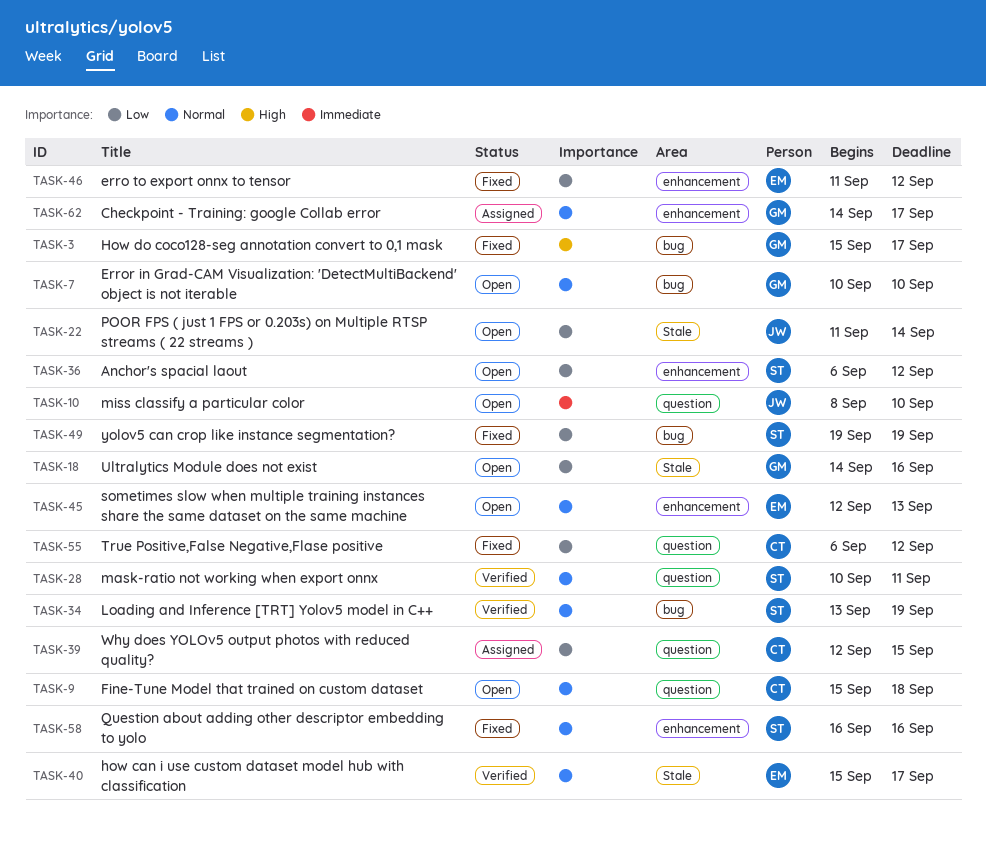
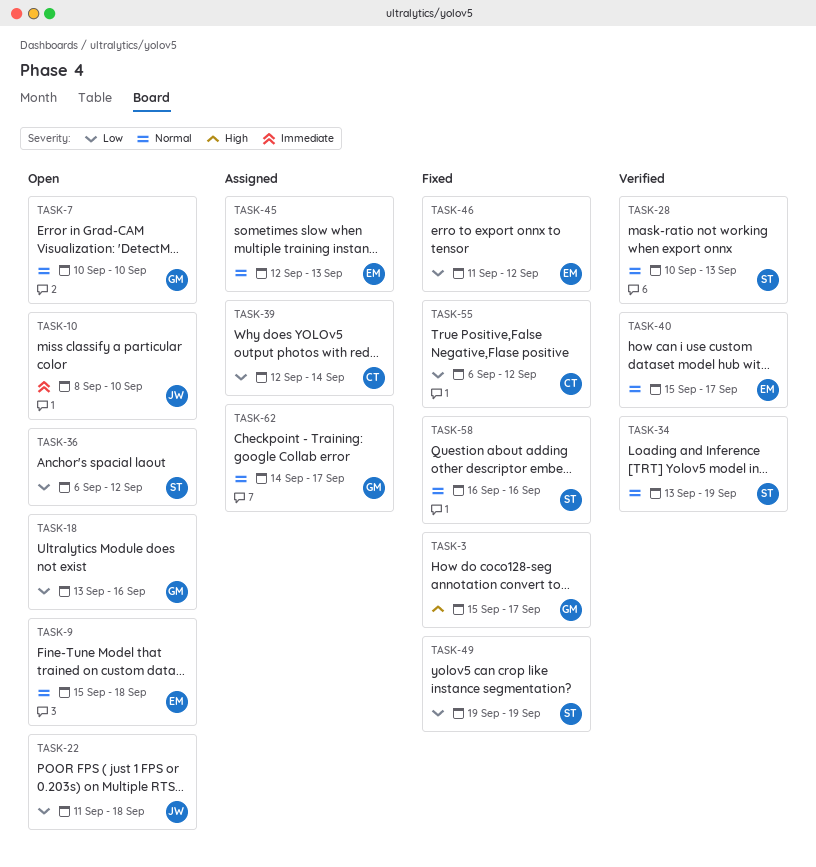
TASK-9, owner: CT -> EM
TASK-18, start: Sep 14 -> Sep 13
TASK-22, due: Sep 14 -> Sep 18
TASK-28, due: Sep 11 -> Sep 13
TASK-39, due: Sep 15 -> Sep 14
TASK-45, status: Open -> Assigned

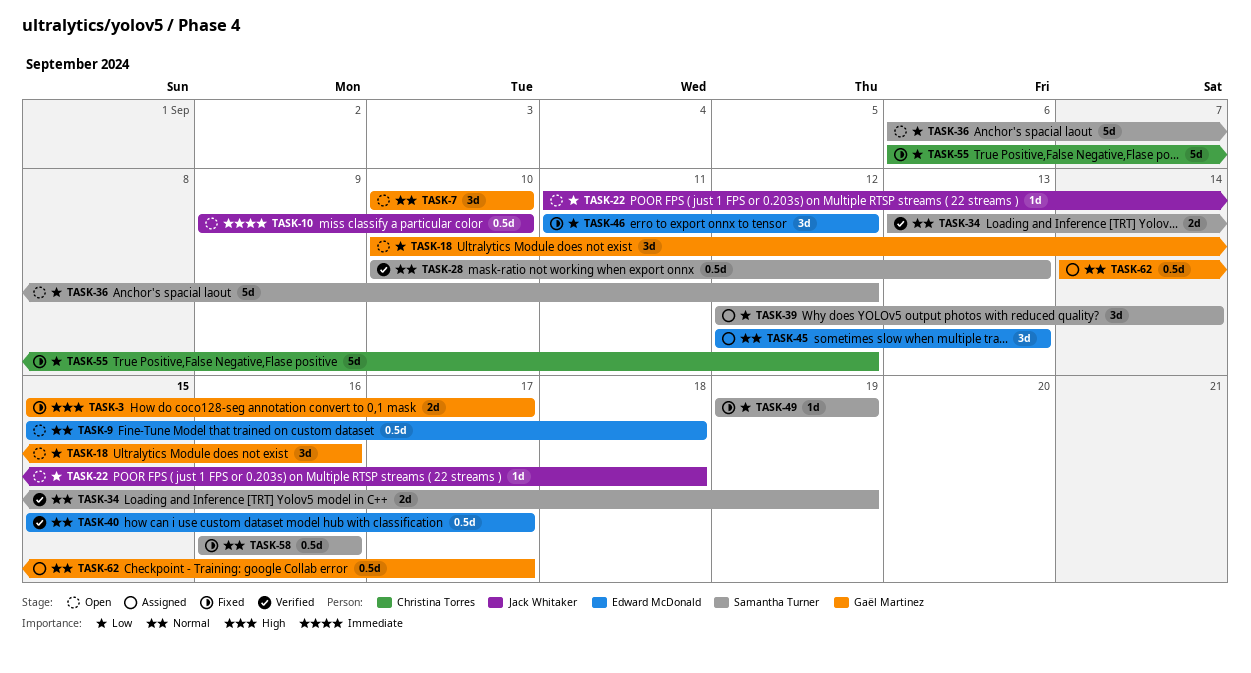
TASK-10, start: Sep 8 -> Sep 9
TASK-18, start: Sep 13 -> Sep 10
TASK-39, owner: Christina Torres -> Samantha Turner

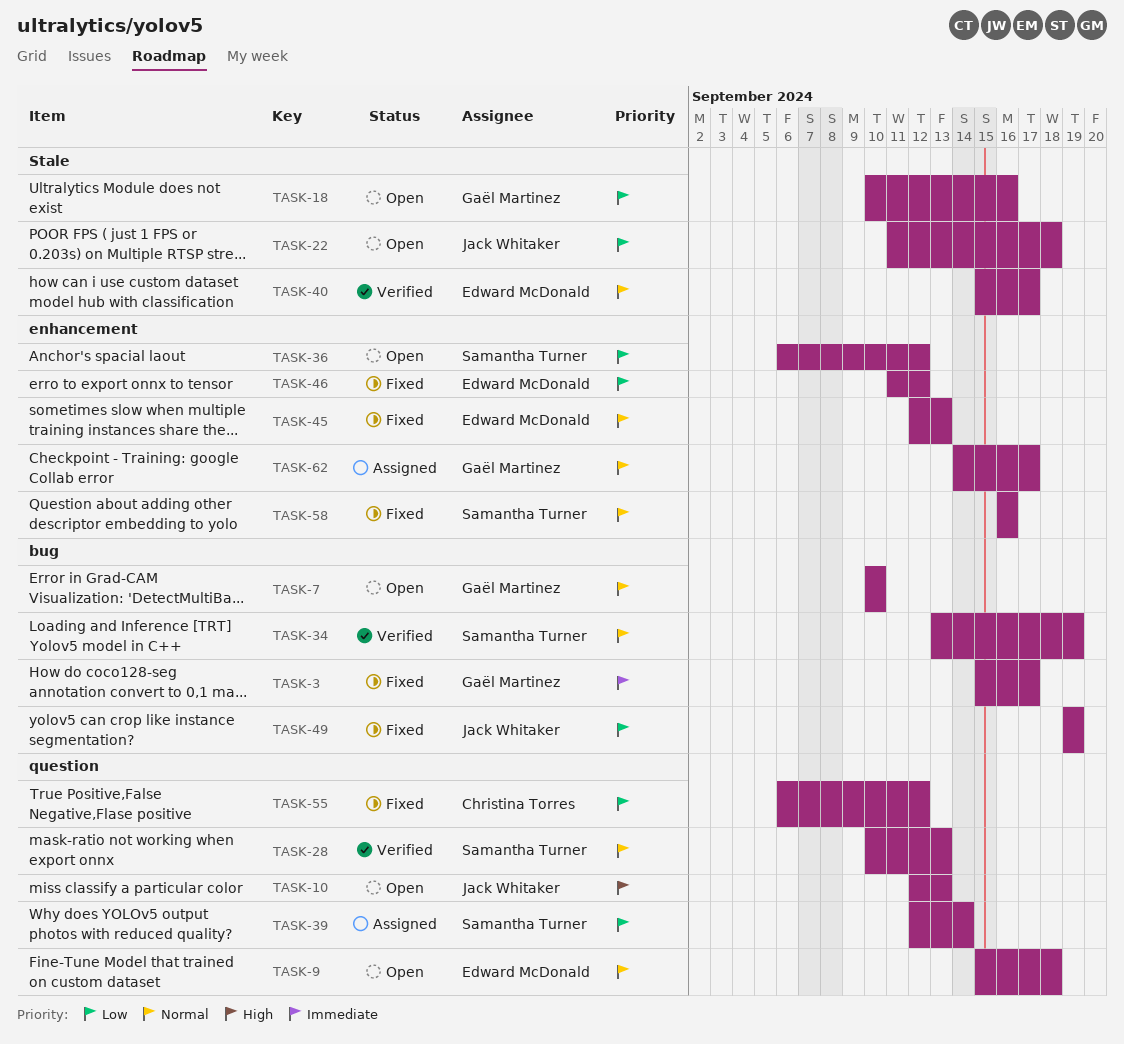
TASK-3, priority: High -> Immediate
TASK-10, priority: Immediate -> High
TASK-10, start: Sep 9 -> Sep 12
TASK-10, due: Sep 10 -> Sep 13
TASK-45, status: Assigned -> Fixed
TASK-49, owner: Samantha Turner -> Jack Whitaker

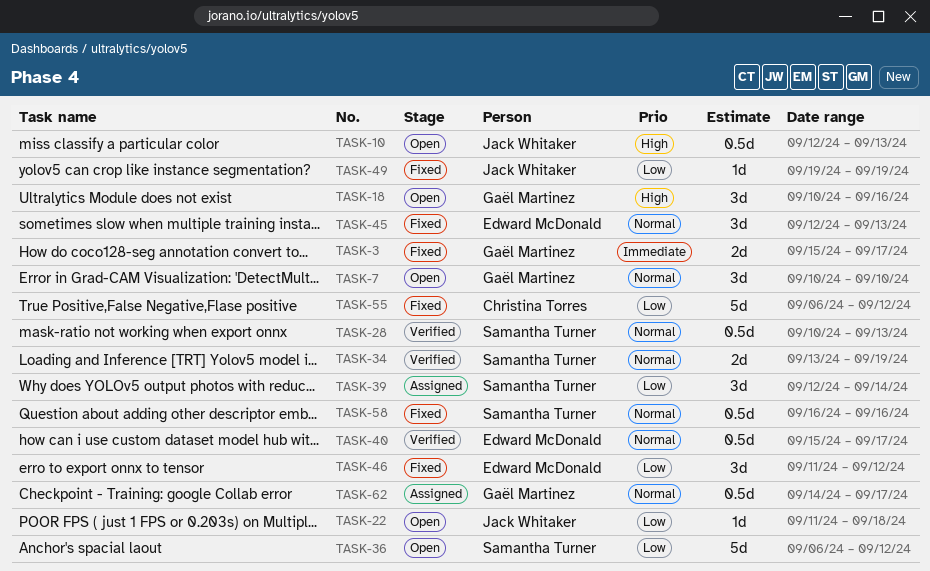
TASK-9: present -> none
TASK-18, priority: Low -> High

